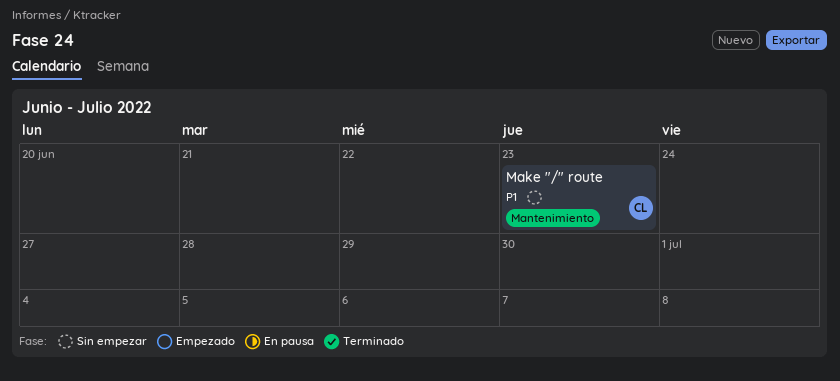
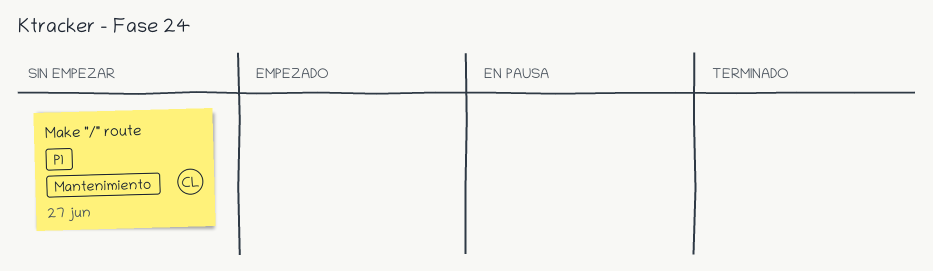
Make "/" route, due: Jun 23 -> Jun 27

